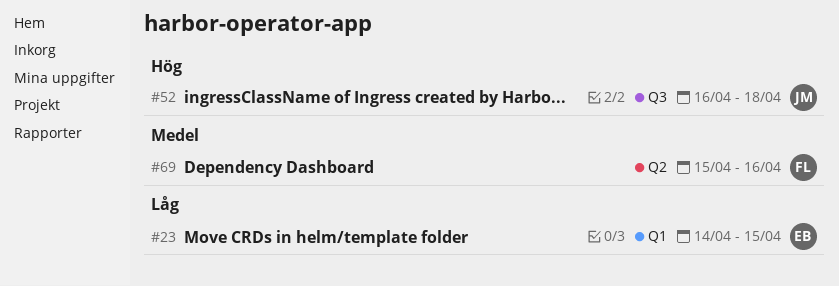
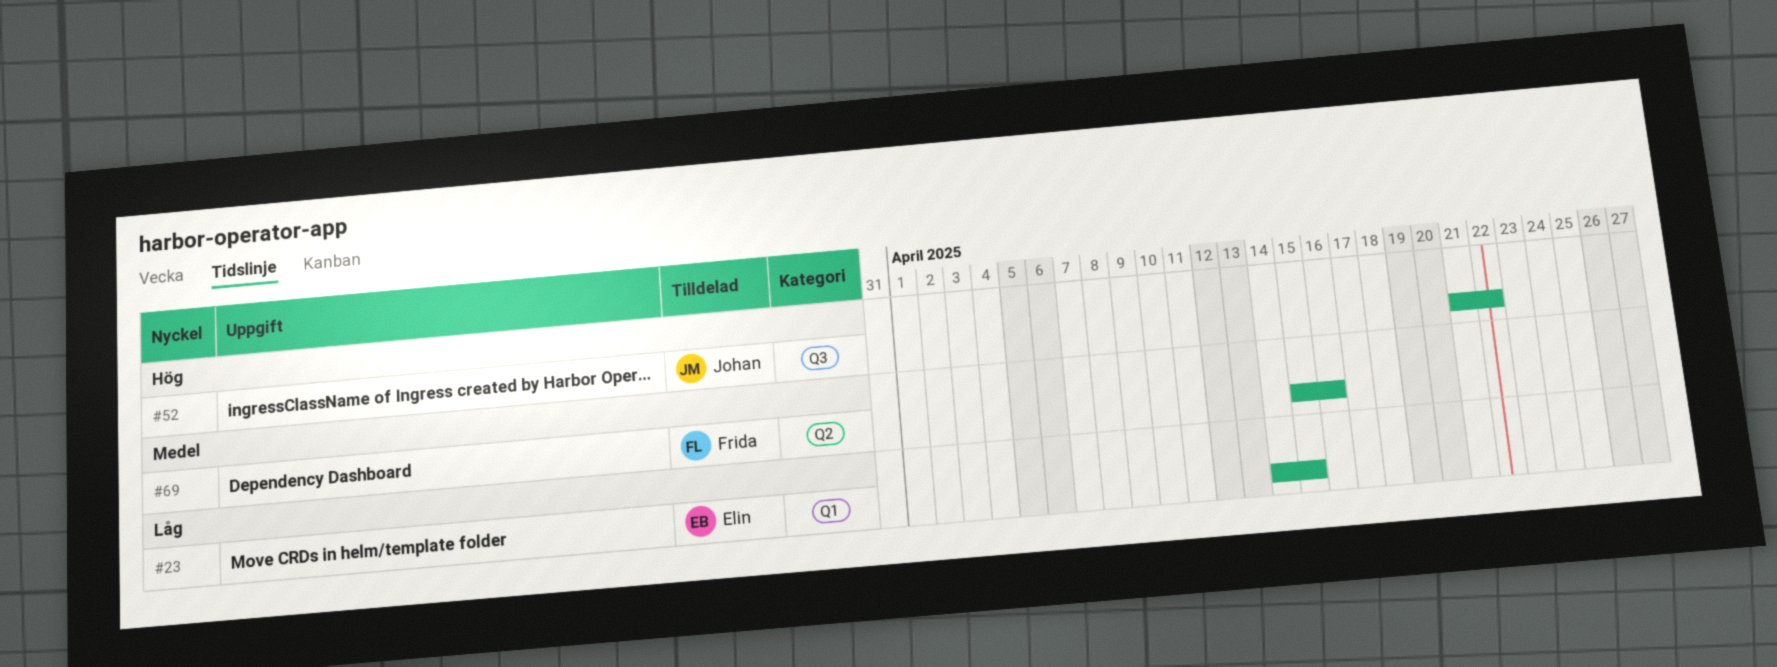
#52, start: Apr 16 -> Apr 21
#52, due: Apr 18 -> Apr 22

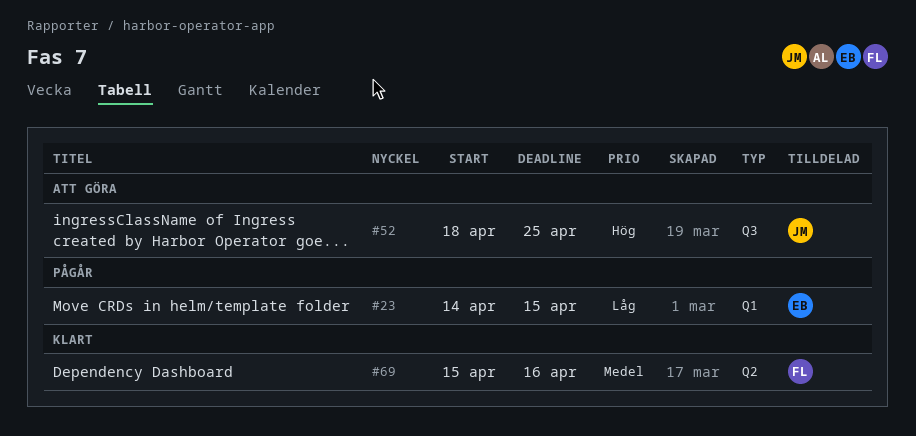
#52, start: Apr 21 -> Apr 18
#52, due: Apr 22 -> Apr 25

